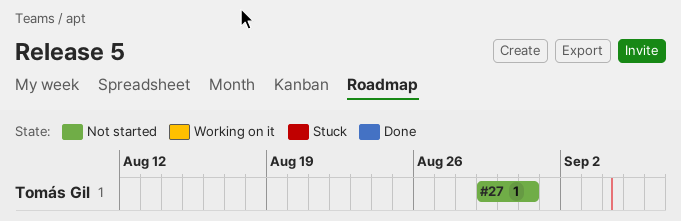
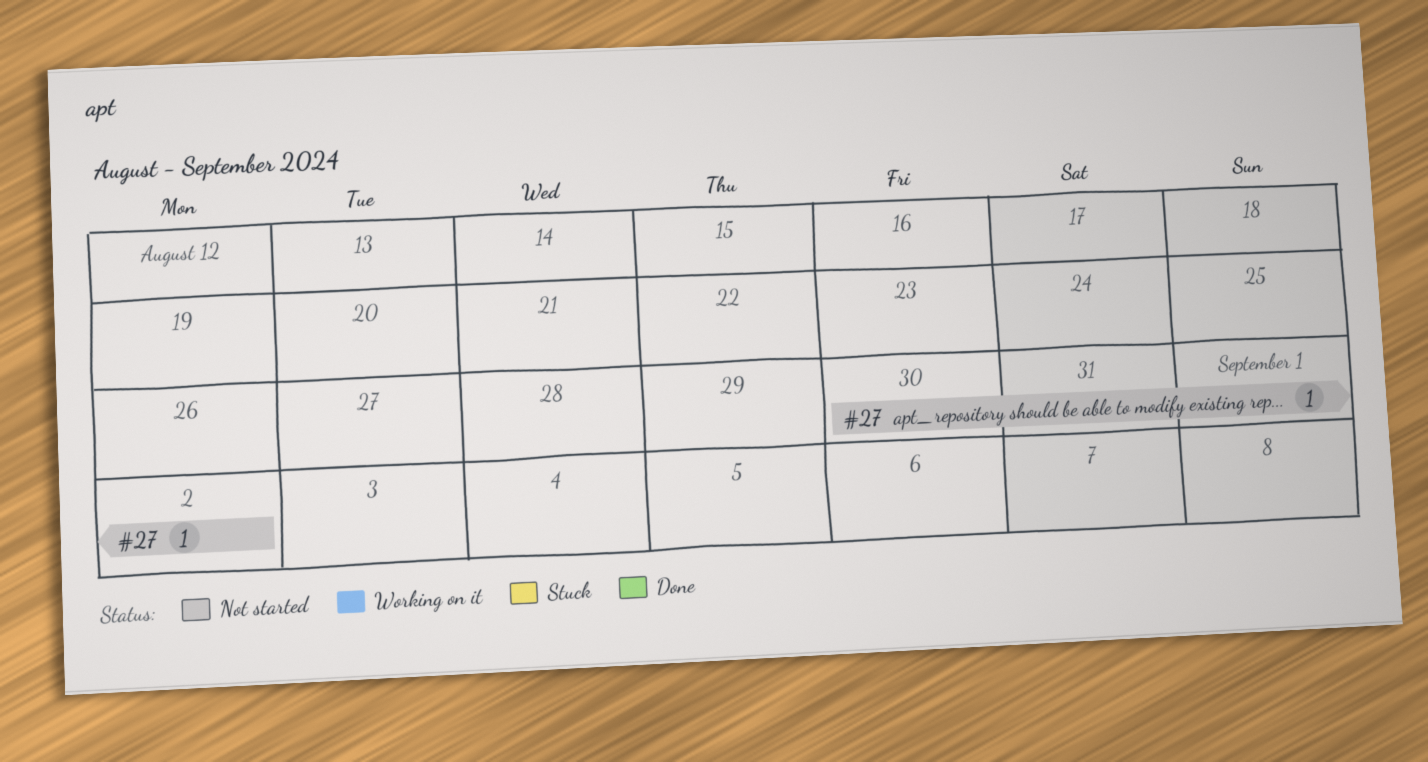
#27, start: Aug 29 -> Aug 30
#27, due: Aug 31 -> Sep 2

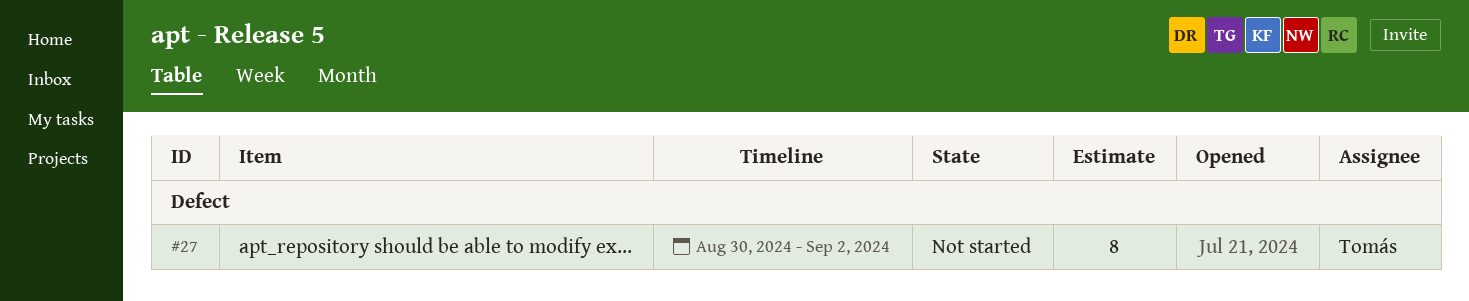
#27, estimate: 1 -> 8

